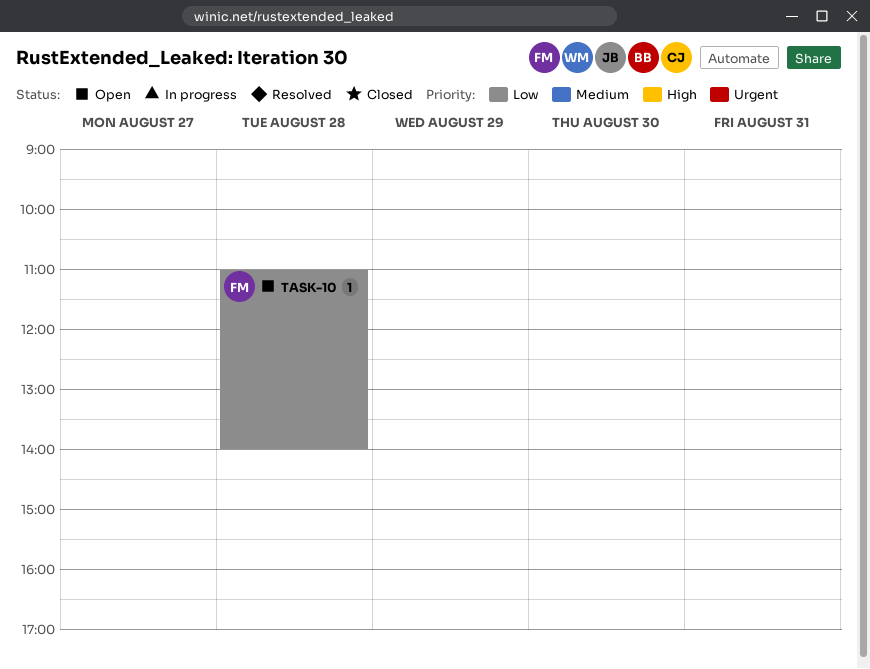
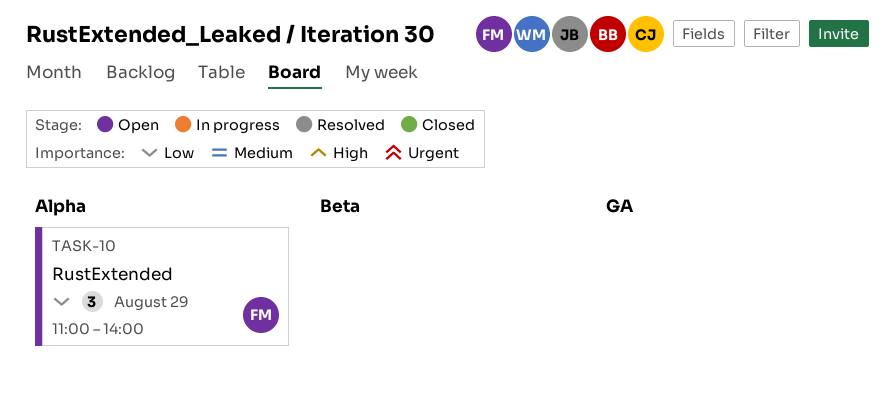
TASK-10, estimate: 1 -> 3
TASK-10, day: Aug 28 -> Aug 29

